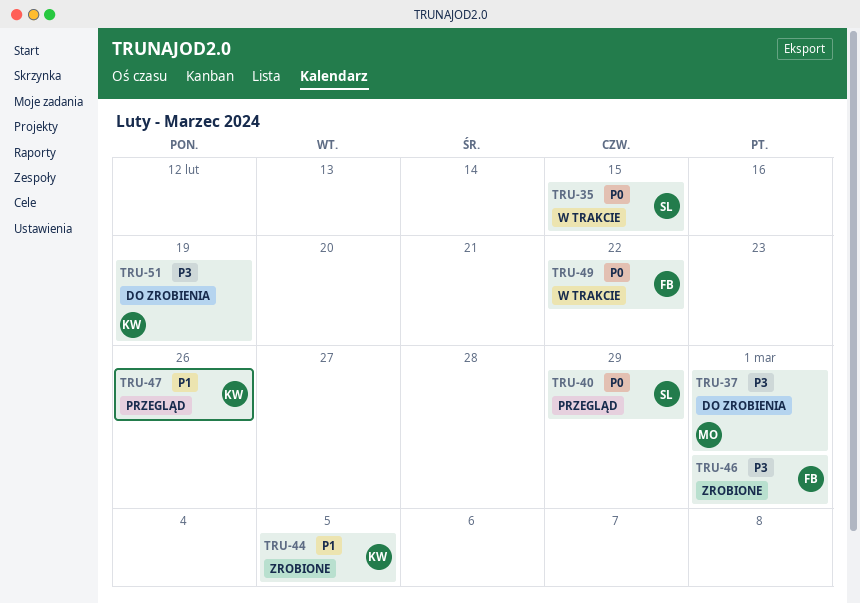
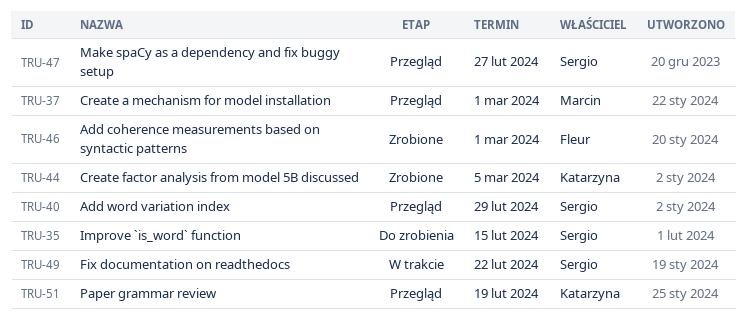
TRU-35, status: W trakcie -> Do zrobienia
TRU-37, status: Do zrobienia -> Przegląd
TRU-47, owner: Katarzyna -> Sergio
TRU-47, due: Feb 26 -> Feb 27
TRU-49, owner: Fleur -> Sergio
TRU-51, status: Do zrobienia -> Przegląd

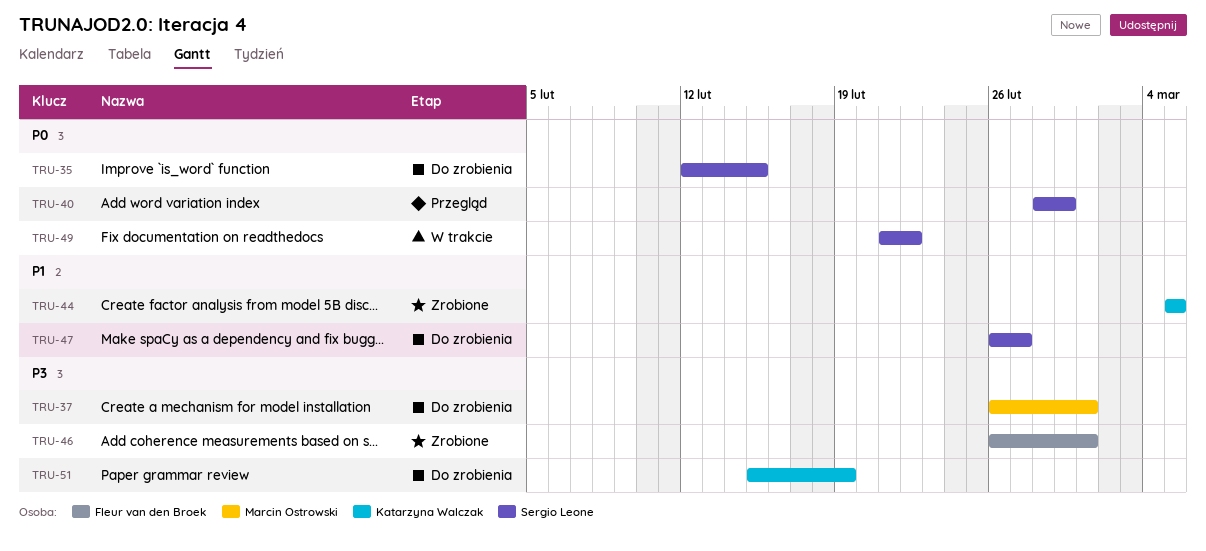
TRU-37, status: Przegląd -> Do zrobienia
TRU-47, status: Przegląd -> Do zrobienia
TRU-51, status: Przegląd -> Do zrobienia

